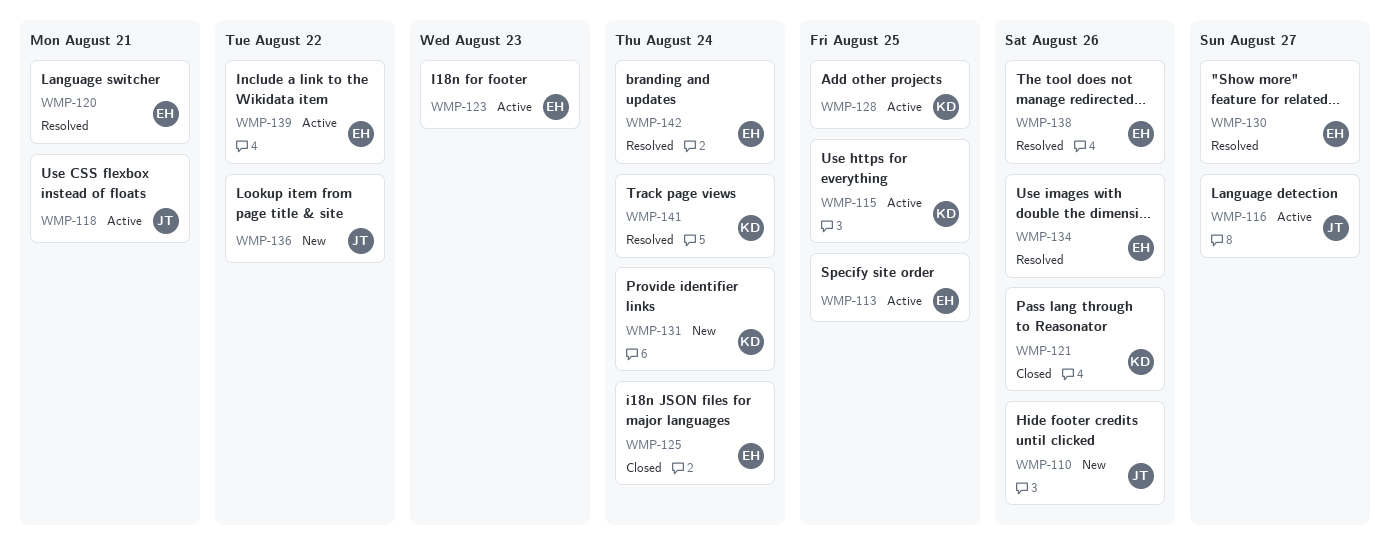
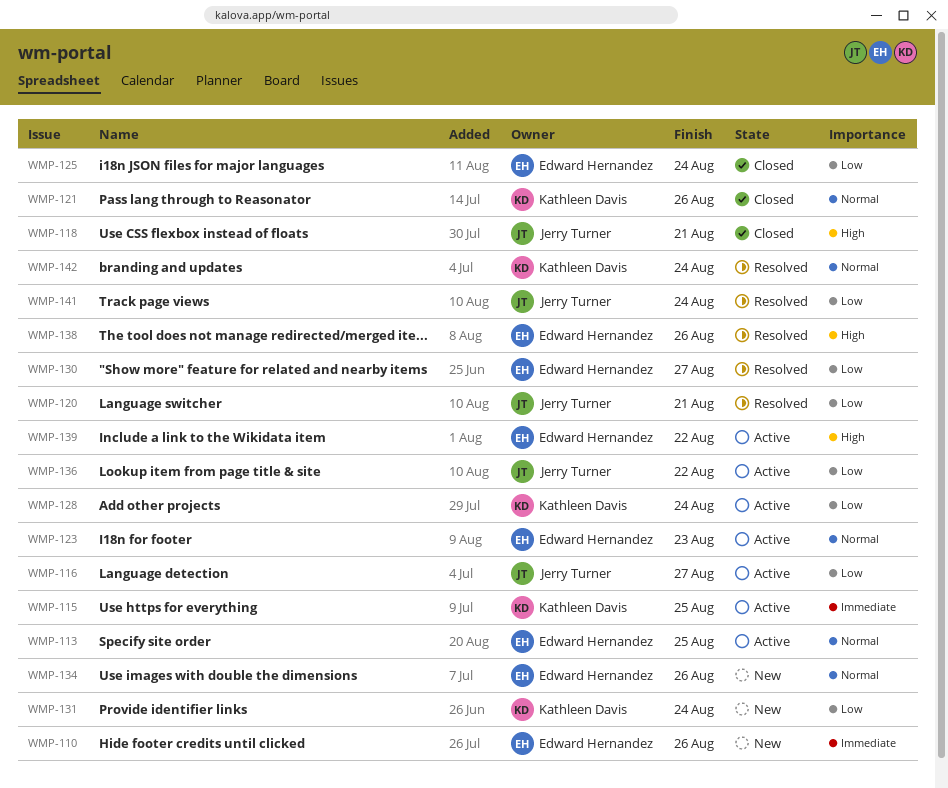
WMP-110, owner: Jerry Turner -> Edward Hernandez
WMP-118, status: Active -> Closed
WMP-120, owner: Edward Hernandez -> Jerry Turner
WMP-128, due: Aug 25 -> Aug 24
WMP-134, status: Resolved -> New
WMP-136, status: New -> Active
WMP-141, owner: Kathleen Davis -> Jerry Turner
WMP-142, owner: Edward Hernandez -> Kathleen Davis

